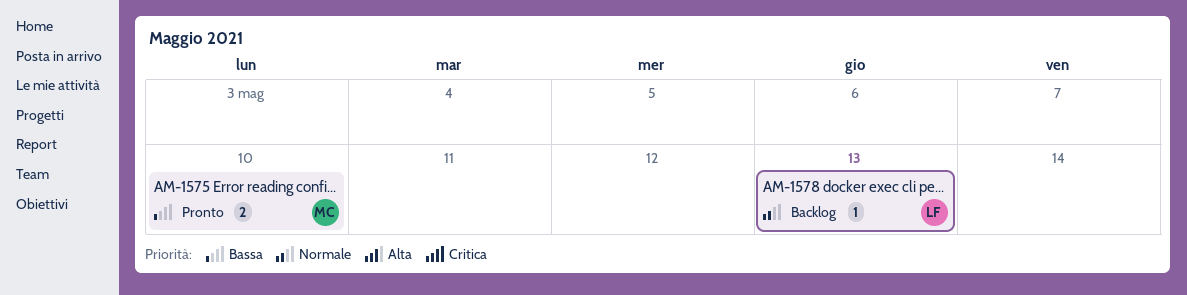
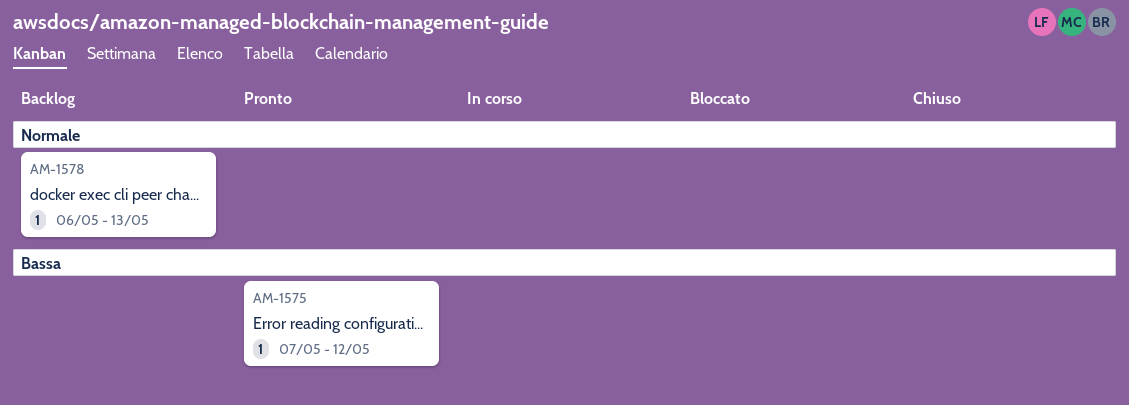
AM-1575, estimate: 2 -> 1
AM-1575, due: May 10 -> May 12

